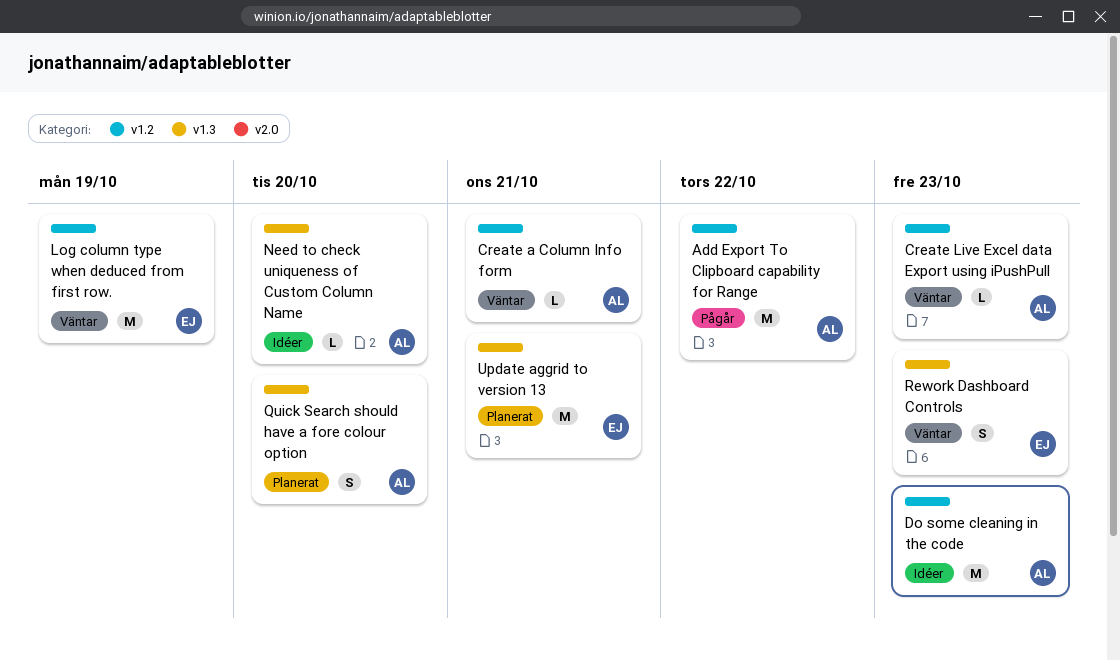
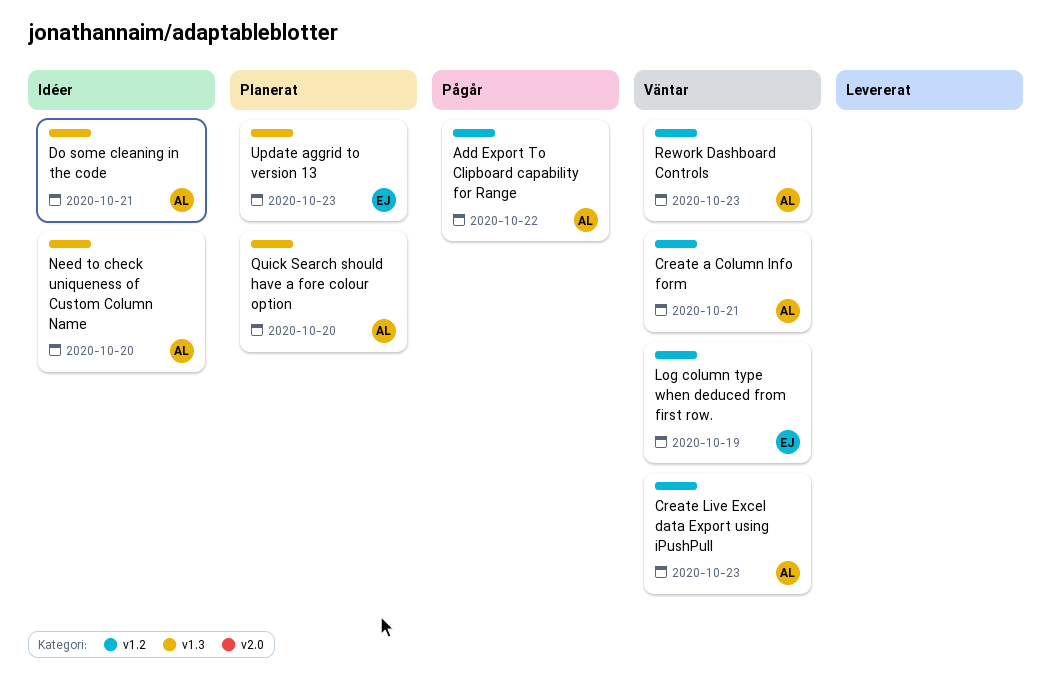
Do some cleaning in the code, label: v1.2 -> v1.3
Do some cleaning in the code, due: Oct 23 -> Oct 21
Rework Dashboard Controls, owner: EJ -> AL
Rework Dashboard Controls, label: v1.3 -> v1.2
Update aggrid to version 13, due: Oct 21 -> Oct 23

